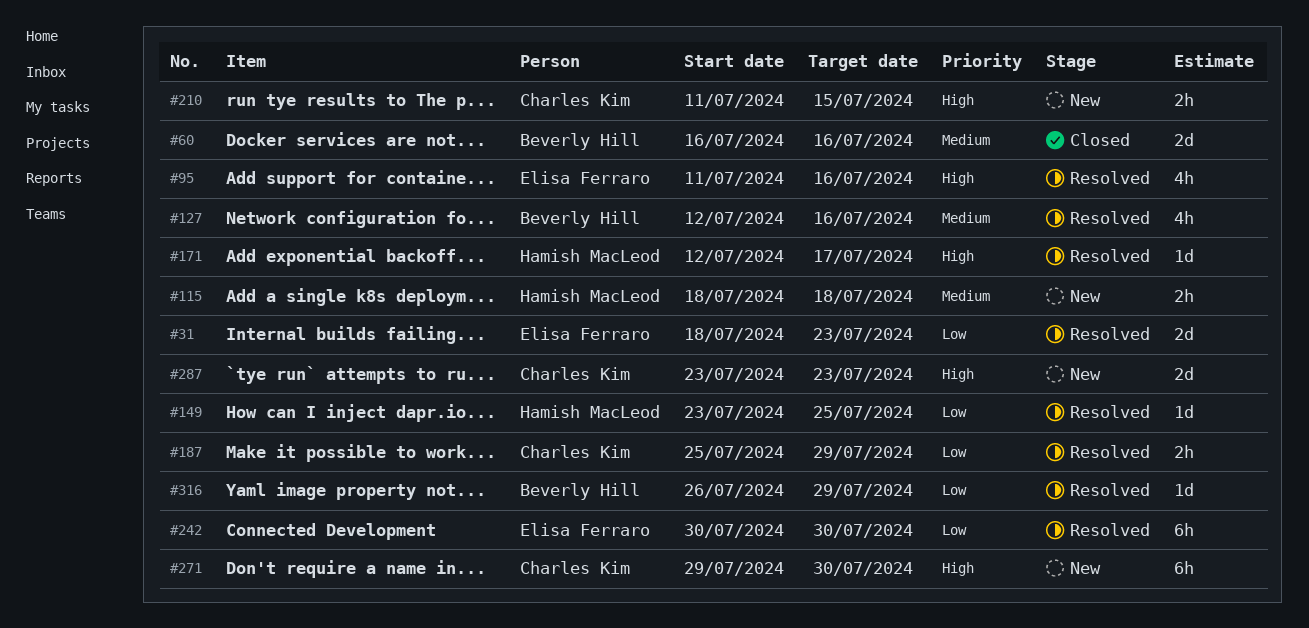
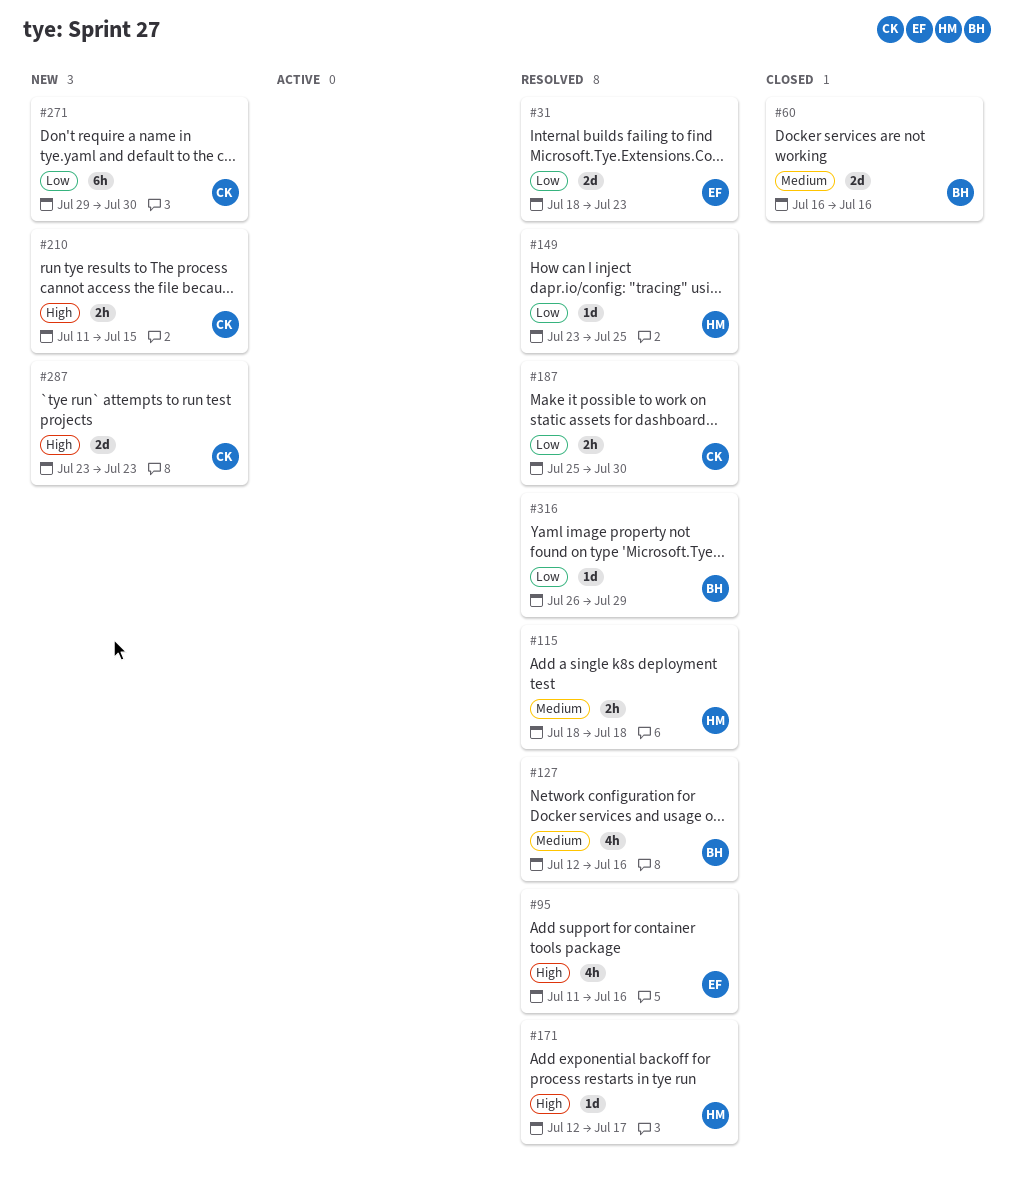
#115, status: New -> Resolved
#187, due: Jul 29 -> Jul 30
#242: present -> none
#271, priority: High -> Low

